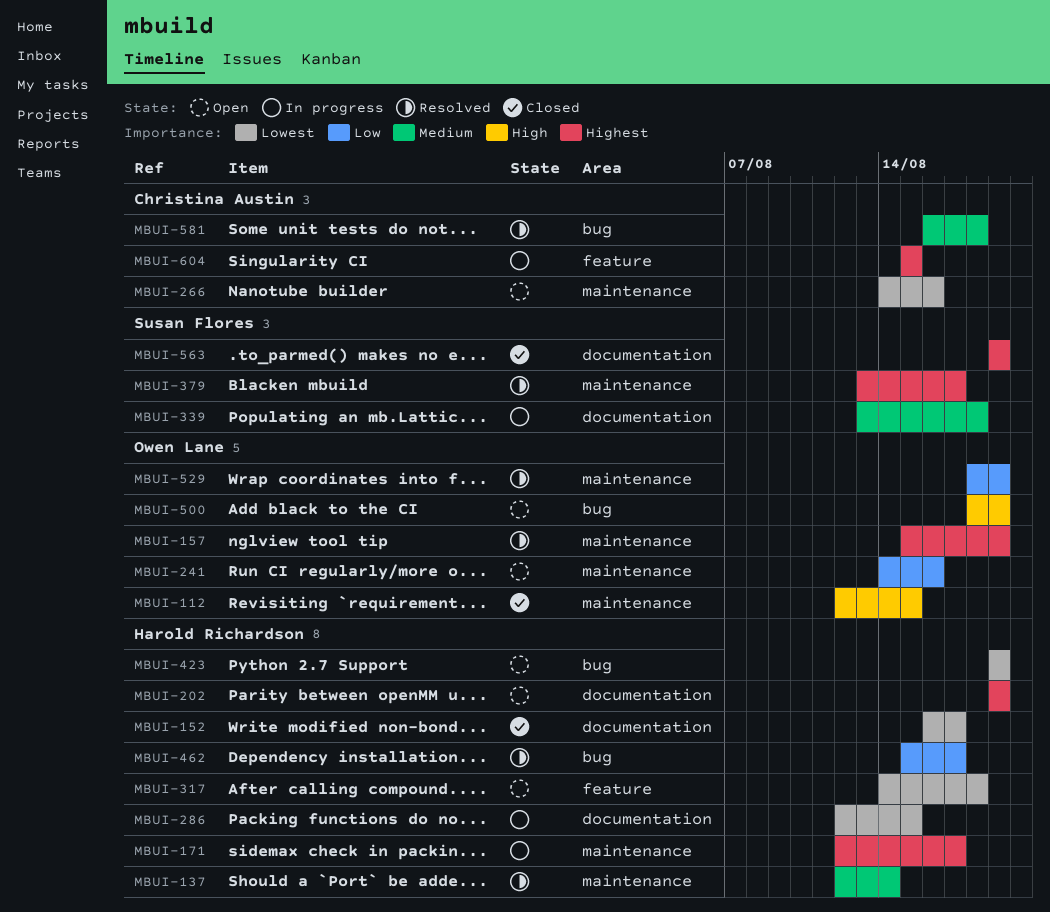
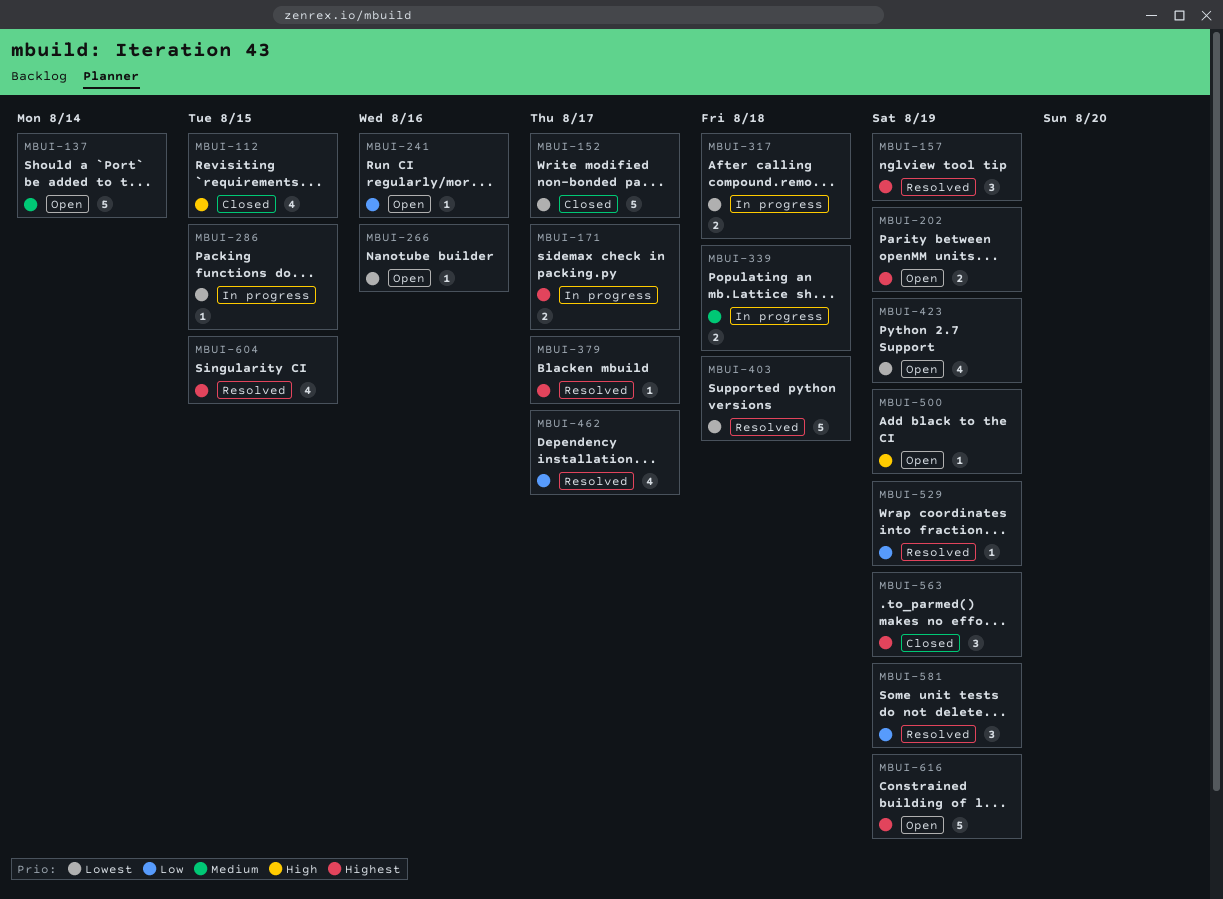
MBUI-137, status: Resolved -> Open
MBUI-317, status: Open -> In progress
MBUI-403: none -> present
MBUI-581, priority: Medium -> Low
MBUI-581, due: Aug 18 -> Aug 19
MBUI-604, status: In progress -> Resolved
MBUI-616: none -> present

